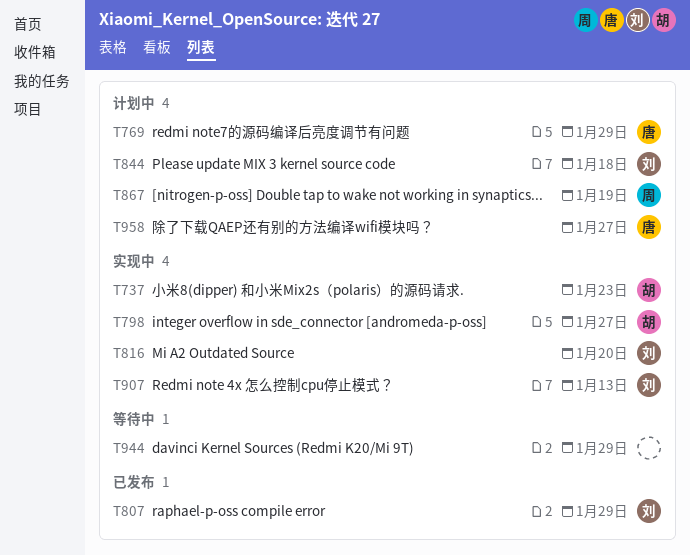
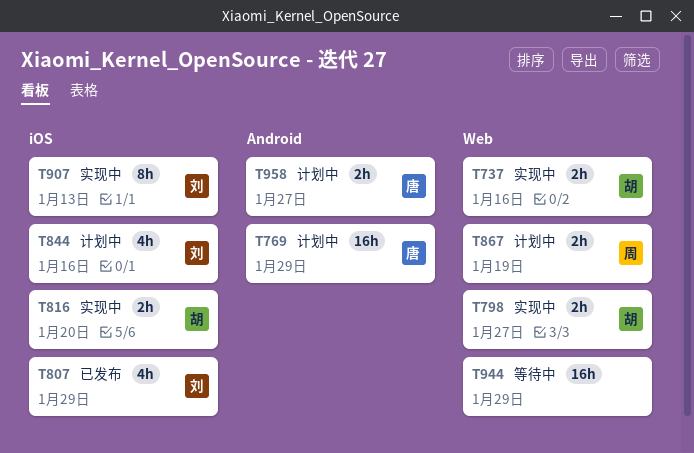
T737, due: Jan 23 -> Jan 16
T816, owner: 刘 -> 胡
T844, due: Jan 18 -> Jan 16

